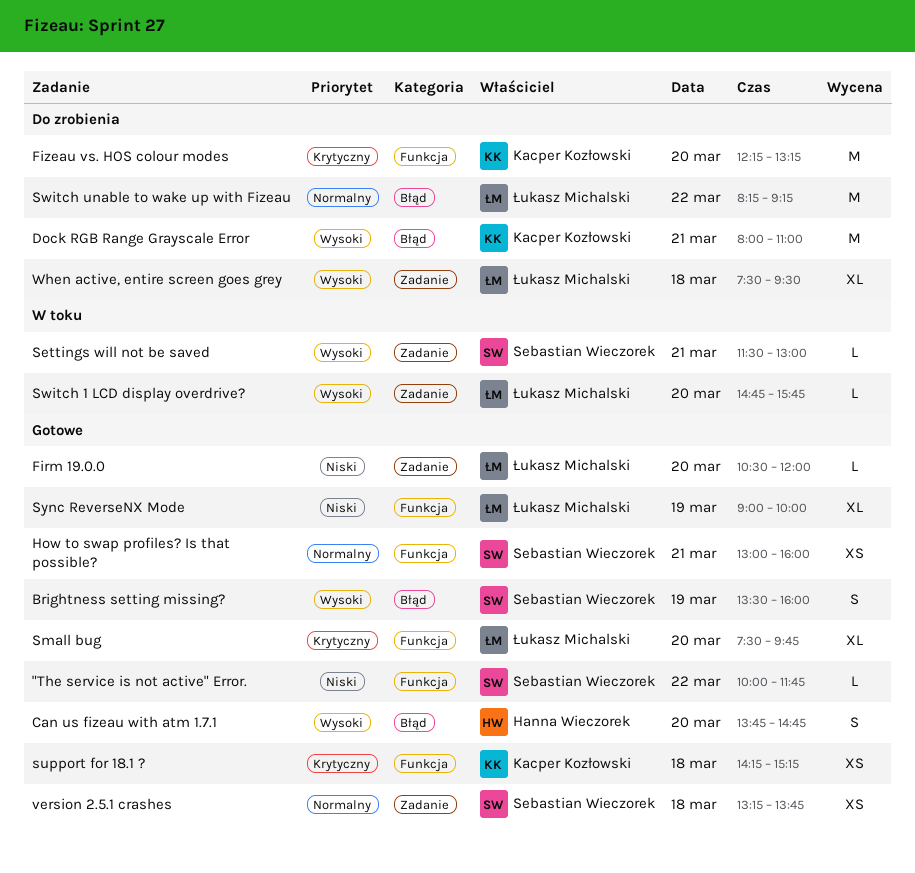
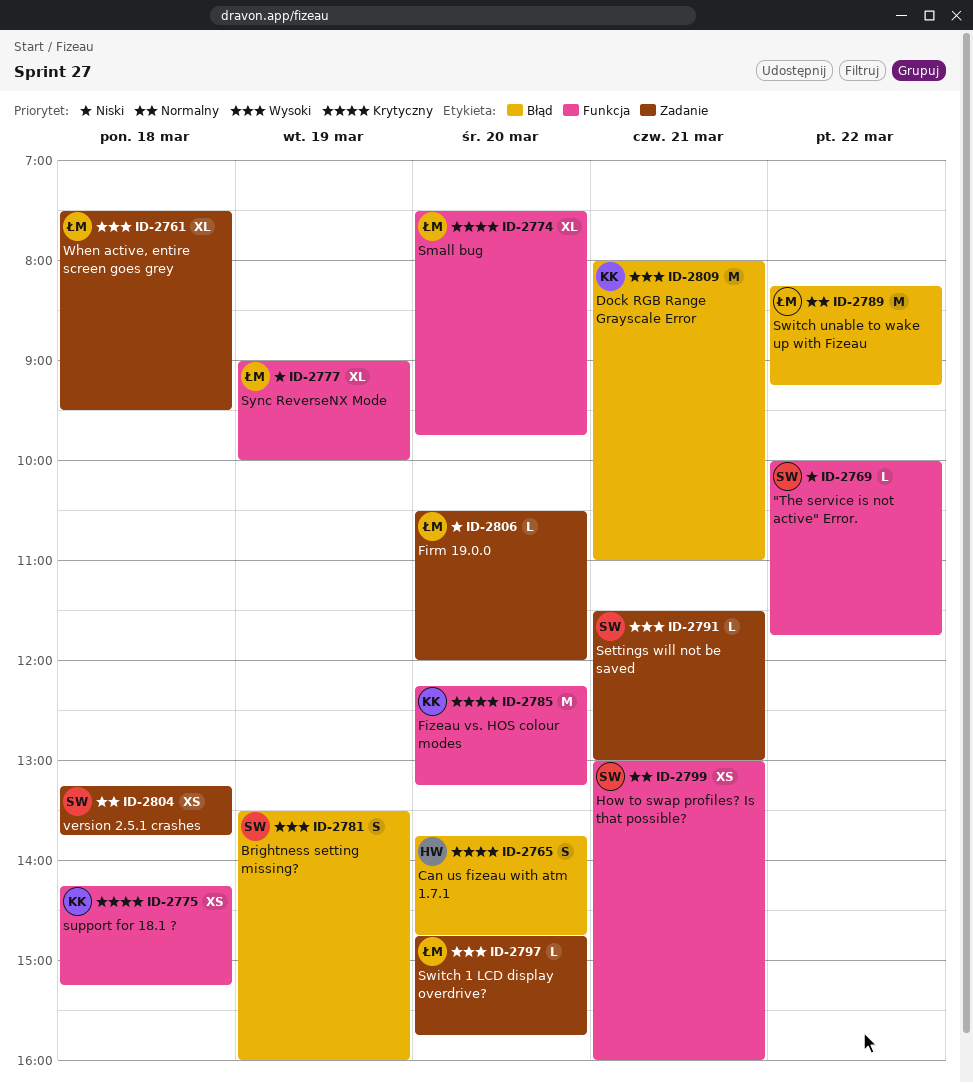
Can us fizeau with atm 1.7.1, priority: Wysoki -> Krytyczny

